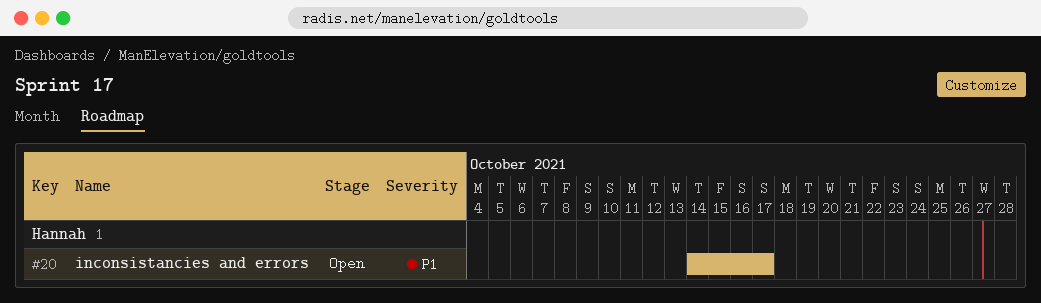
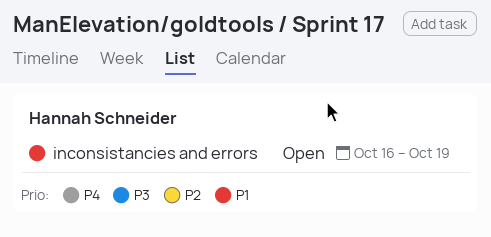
inconsistancies and errors, start: Oct 14 -> Oct 16
inconsistancies and errors, due: Oct 17 -> Oct 19

